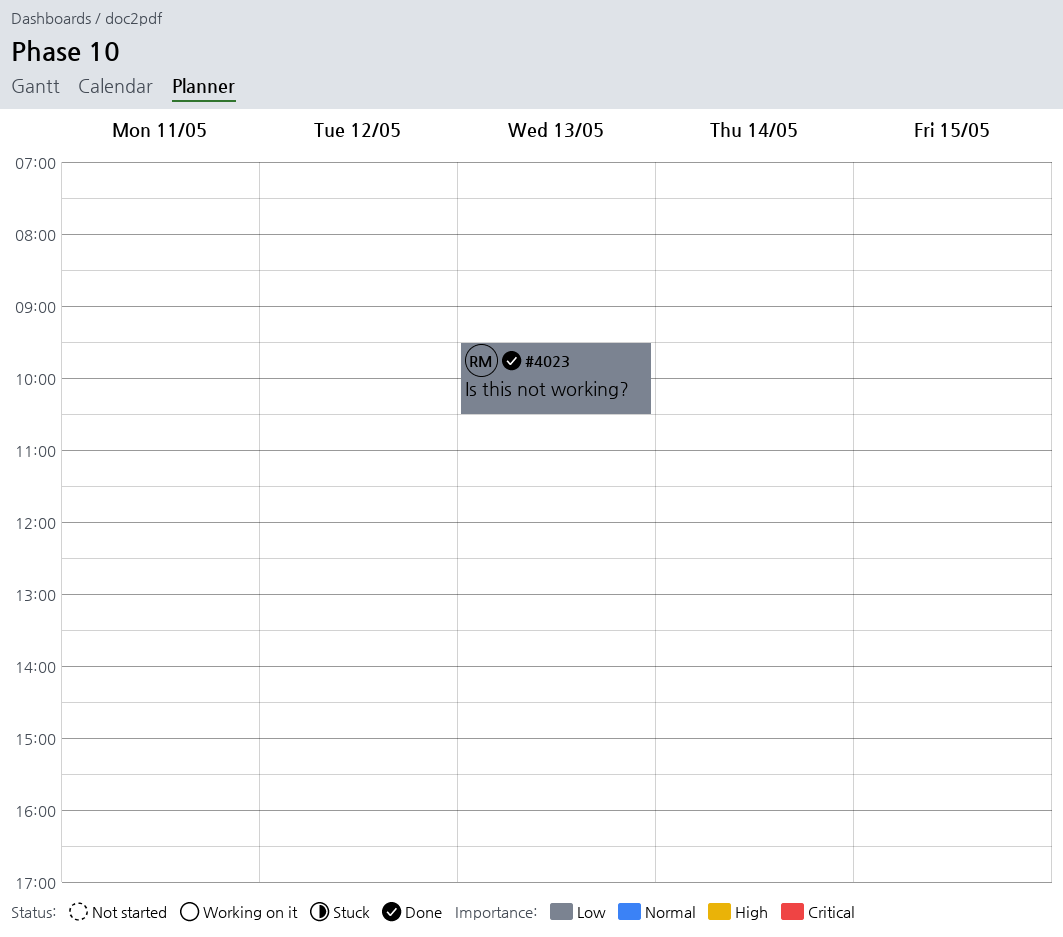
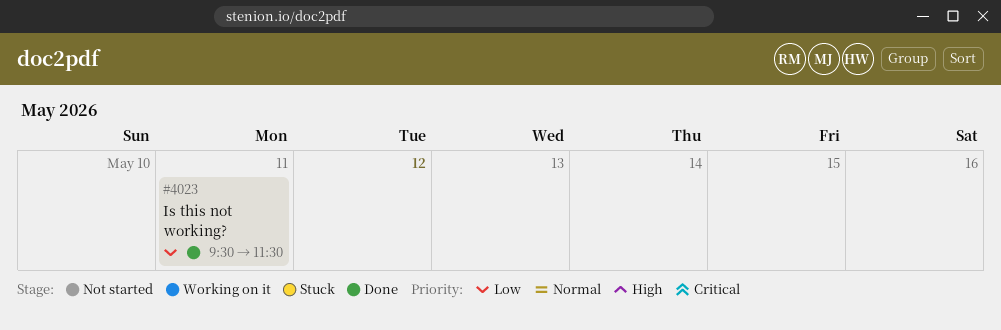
#4023, day: May 13 -> May 11
#4023, ends: 10:30 -> 11:30

